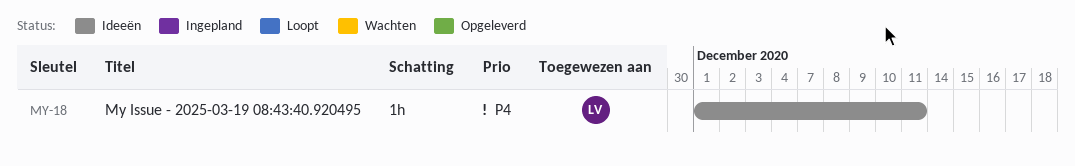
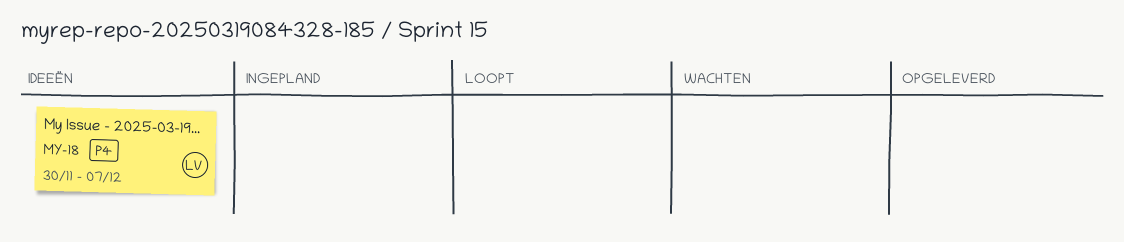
MY-18, start: Dec 1 -> Nov 30
MY-18, due: Dec 11 -> Dec 7

